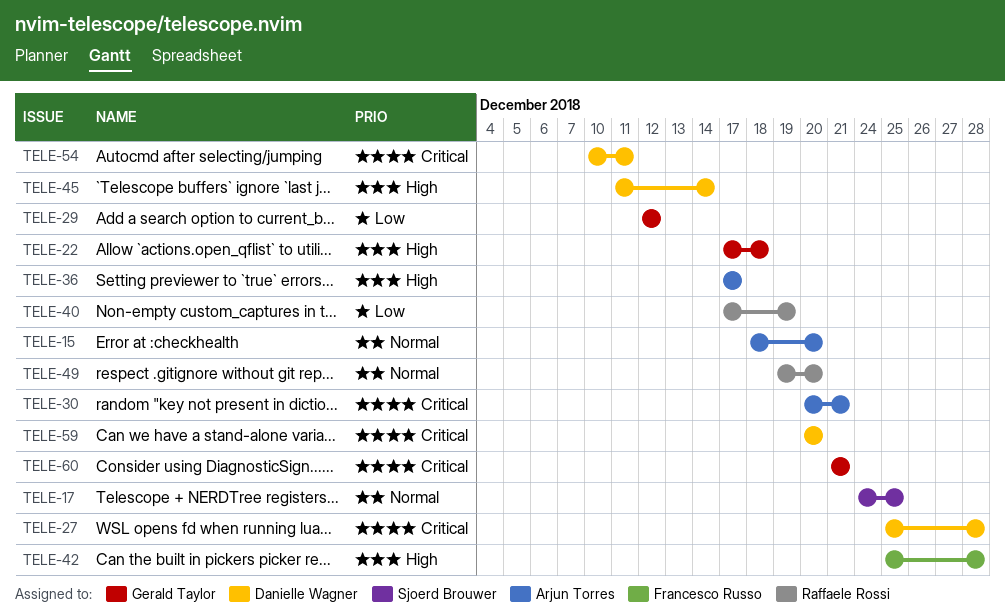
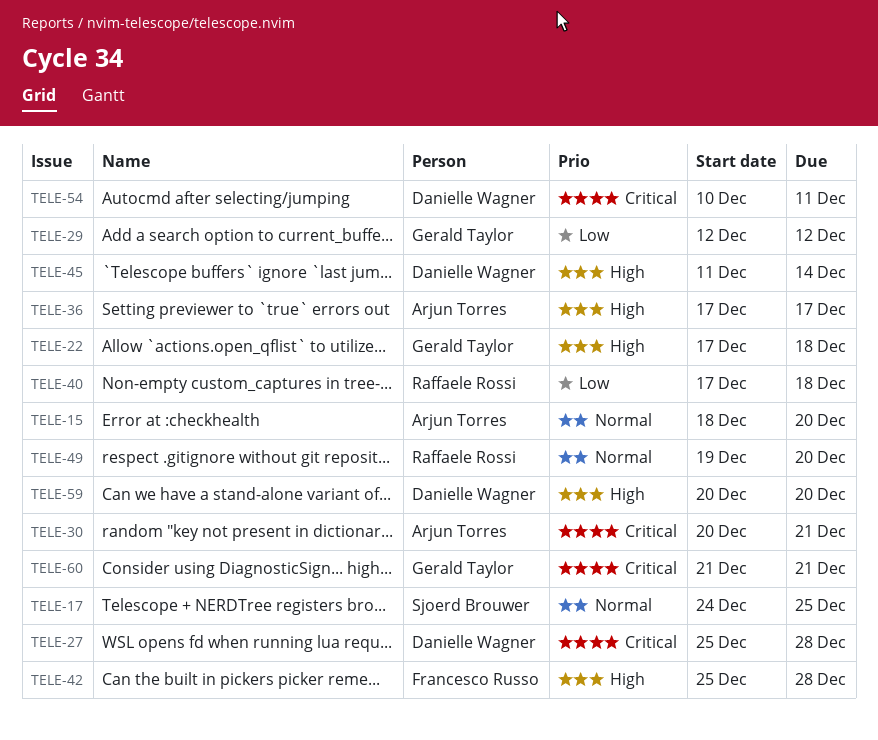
TELE-40, due: Dec 19 -> Dec 18
TELE-59, priority: Critical -> High

